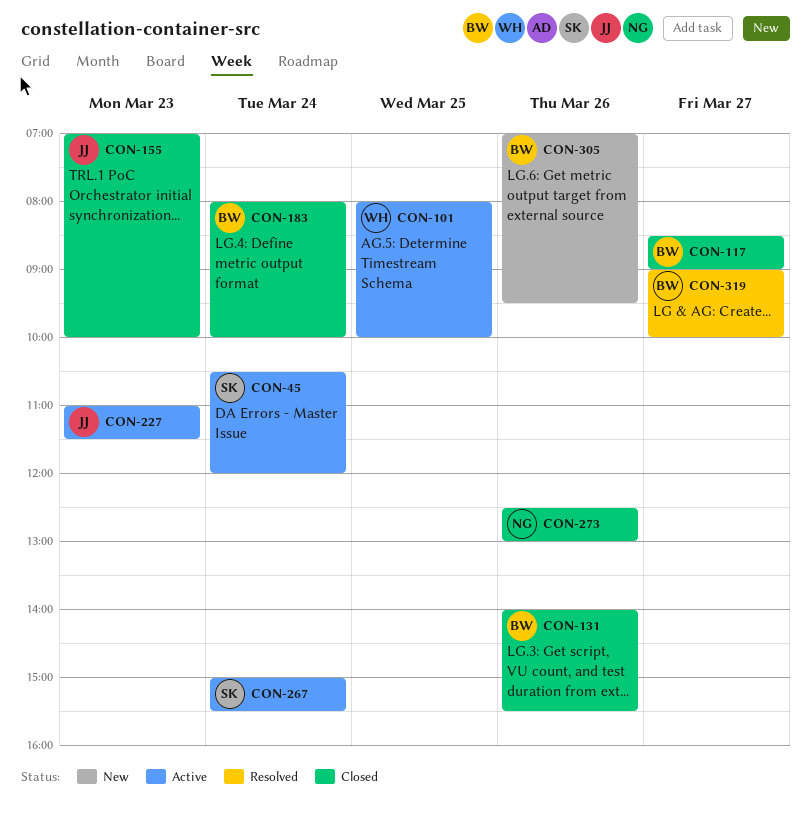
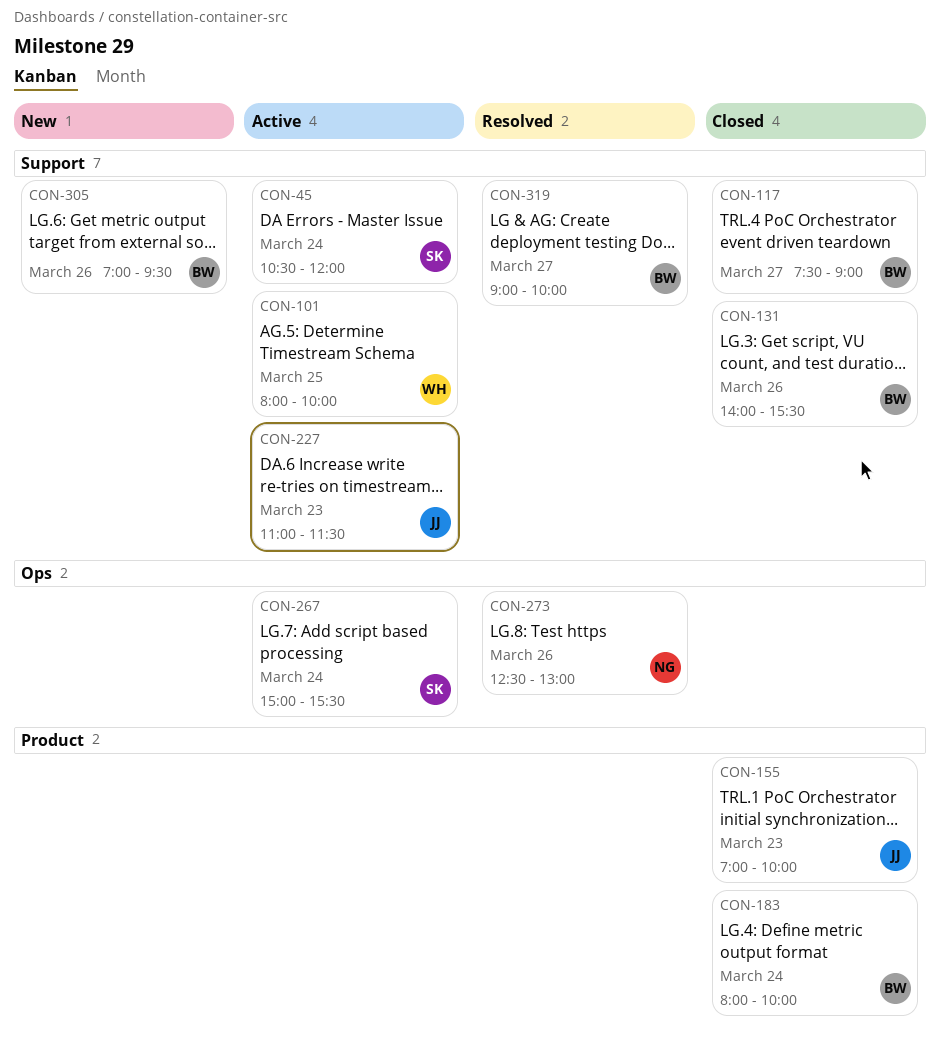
CON-117, begins: 08:30 -> 07:30
CON-273, status: Closed -> Resolved

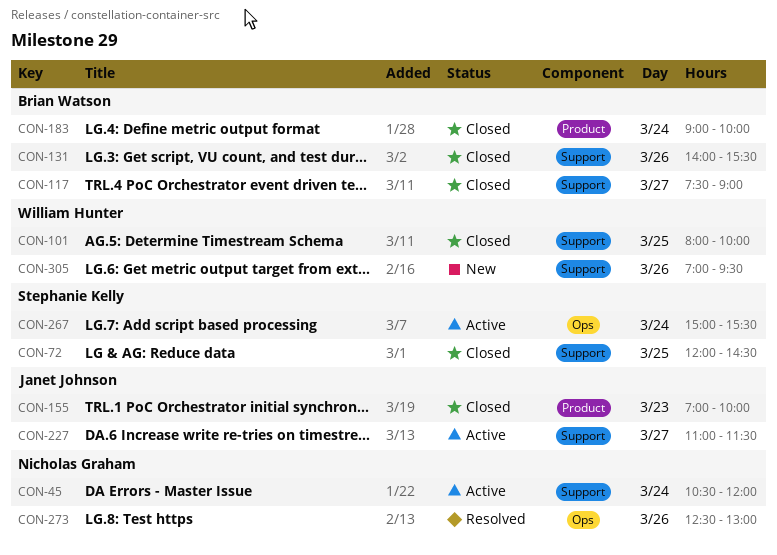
CON-45, owner: Stephanie Kelly -> Nicholas Graham
CON-72: none -> present
CON-101, status: Active -> Closed
CON-183, begins: 08:00 -> 09:00
CON-227, day: Mar 23 -> Mar 27
CON-305, owner: Brian Watson -> William Hunter
CON-319: present -> none

